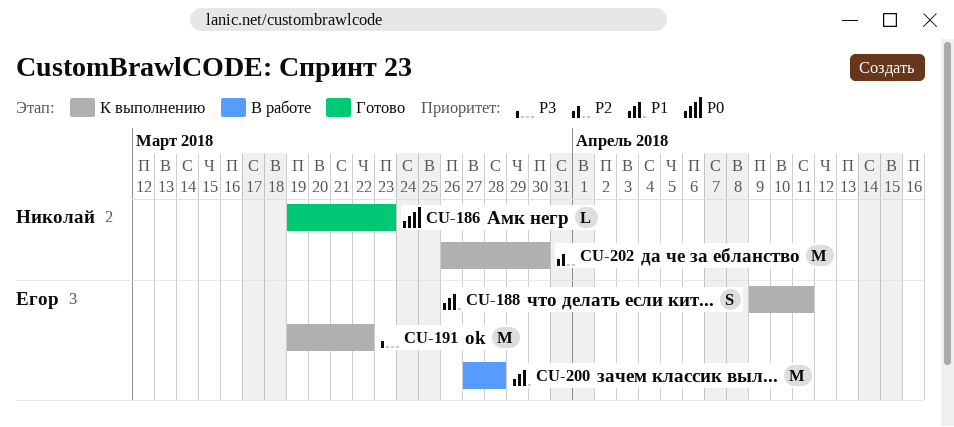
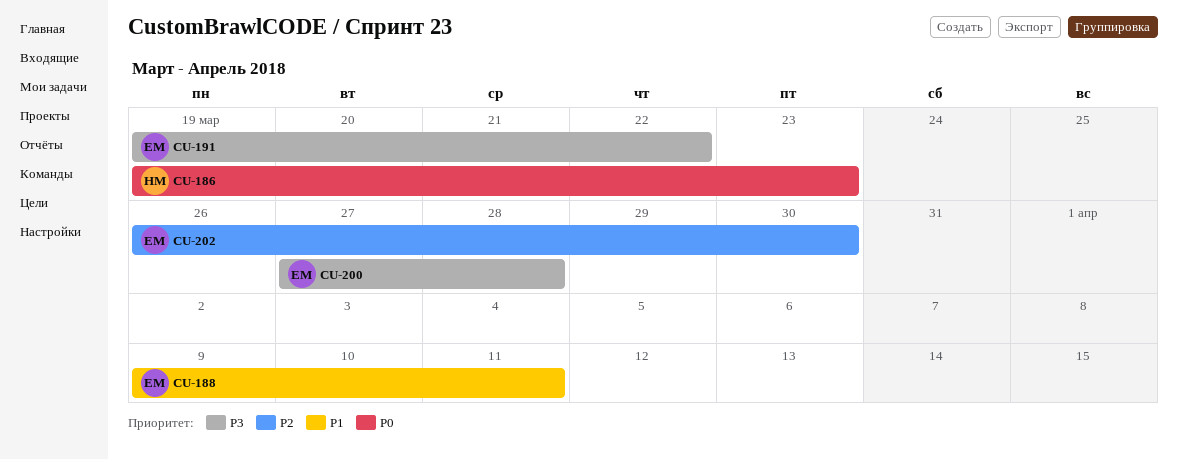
CU-200, priority: P1 -> P3
CU-202, owner: Николай -> Егор

